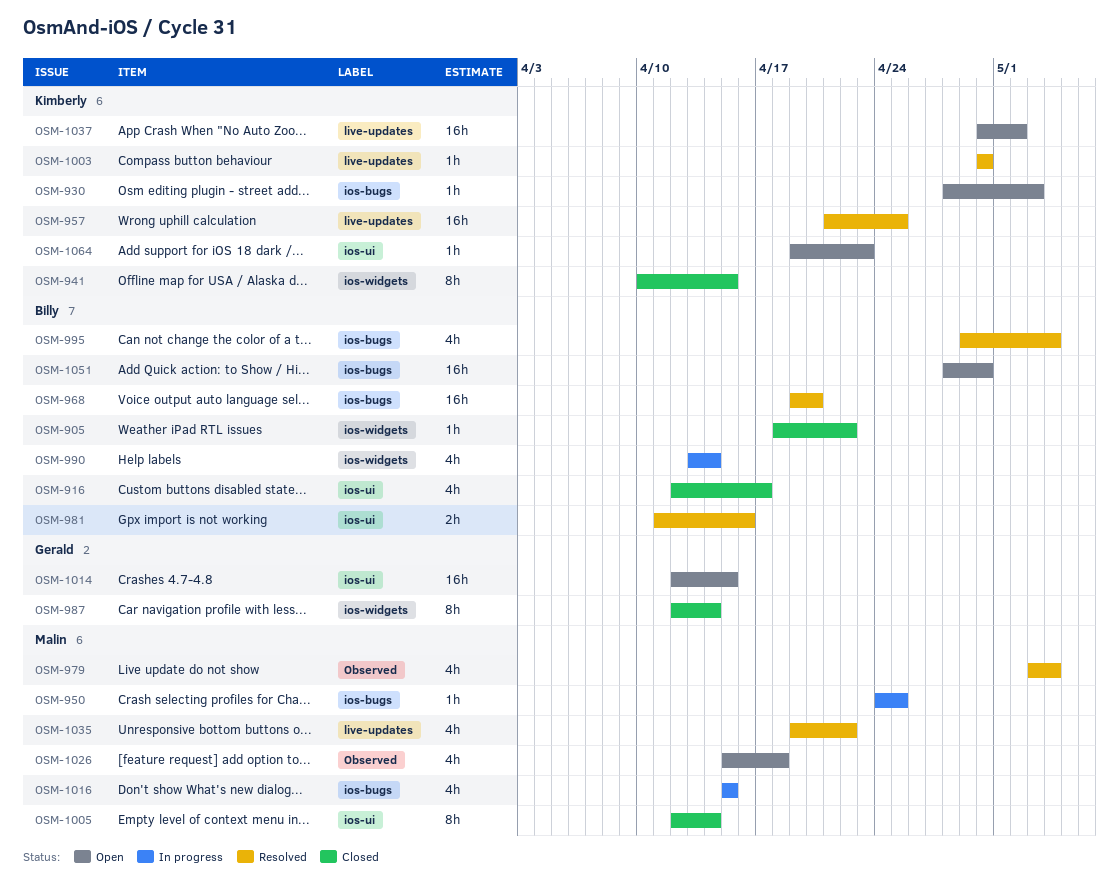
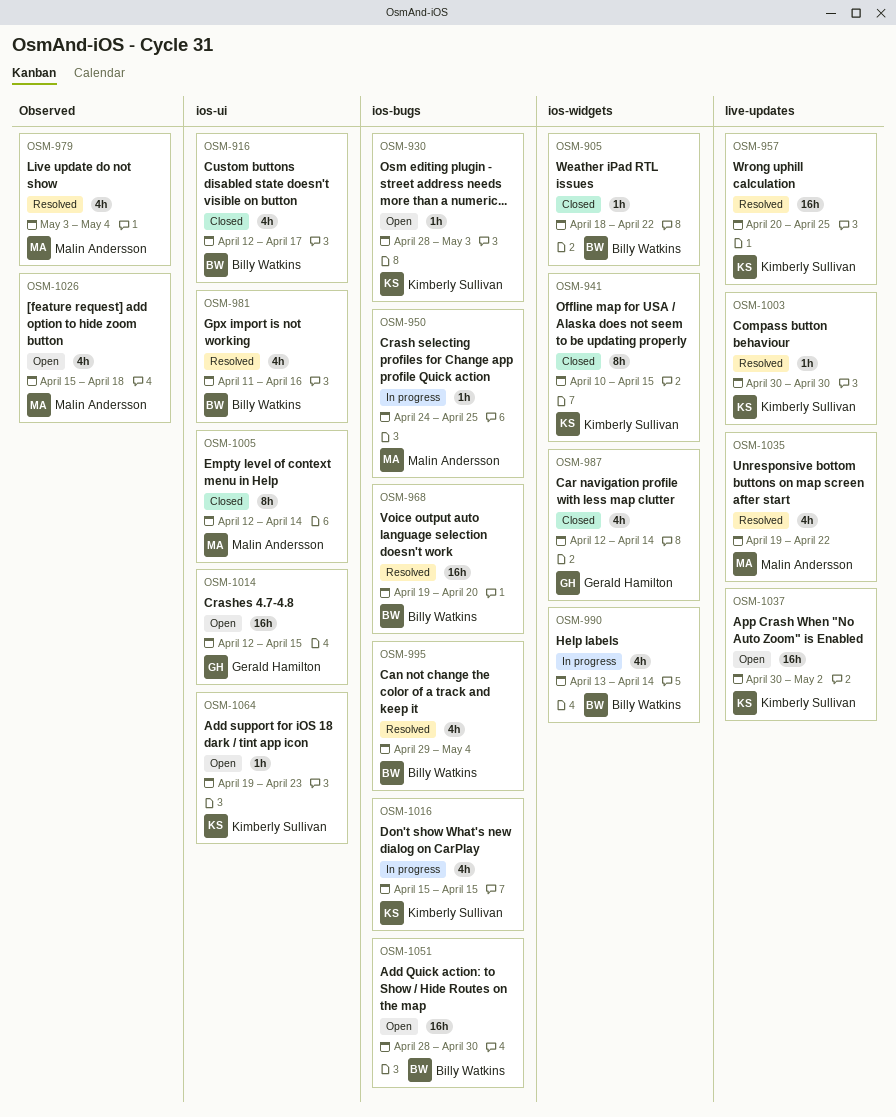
OSM-957, start: Apr 21 -> Apr 20
OSM-981, estimate: 2h -> 4h
OSM-987, estimate: 8h -> 4h
OSM-1016, owner: Malin Andersson -> Kimberly Sullivan

